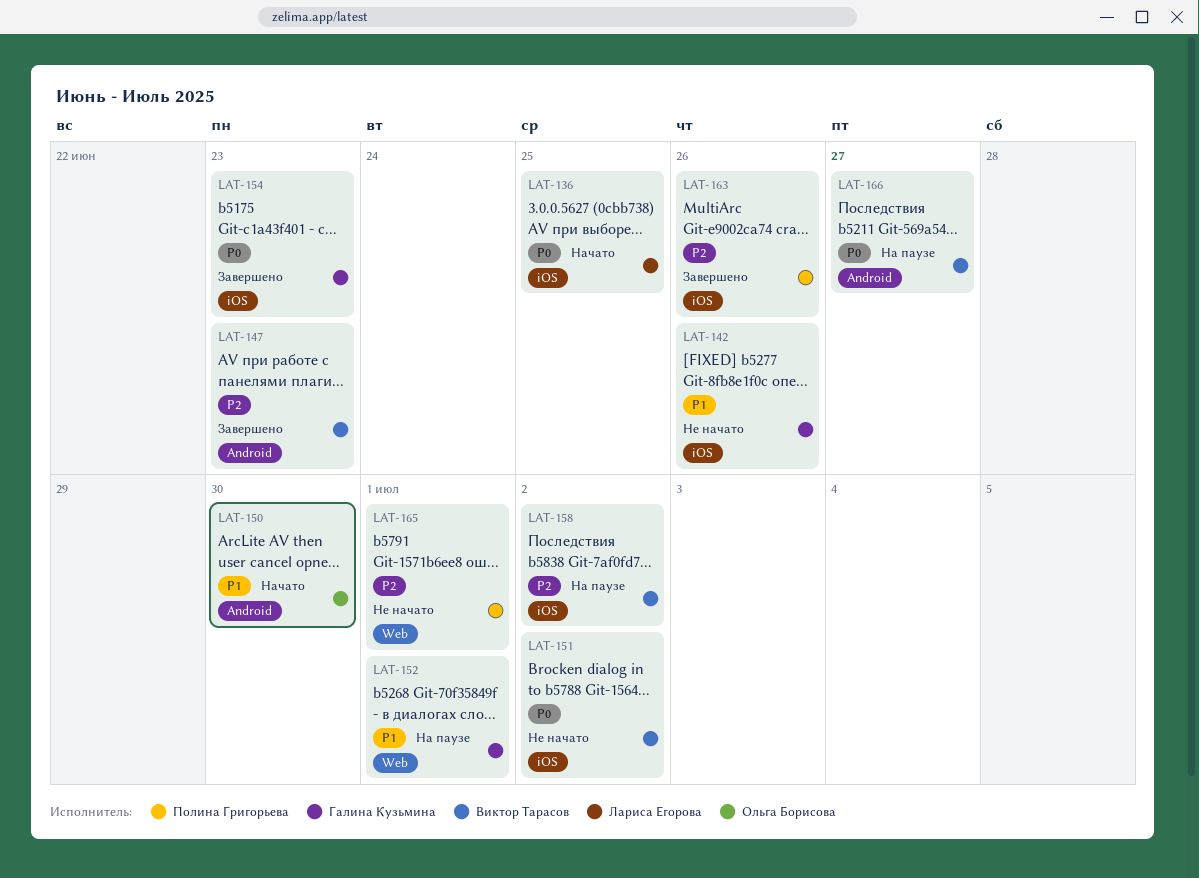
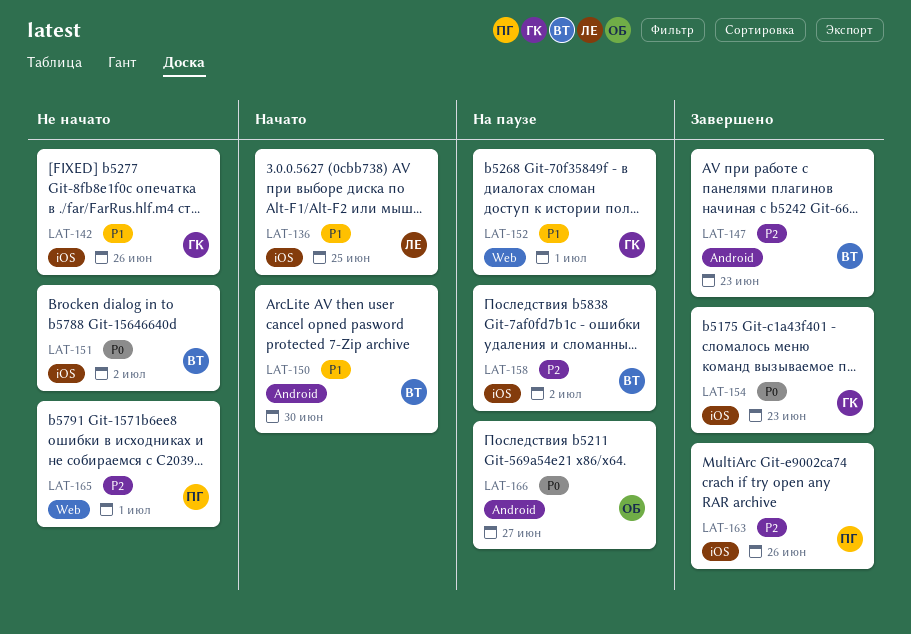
LAT-136, priority: P0 -> P1
LAT-150, owner: Ольга Борисова -> Виктор Тарасов
LAT-166, owner: Виктор Тарасов -> Ольга Борисова

